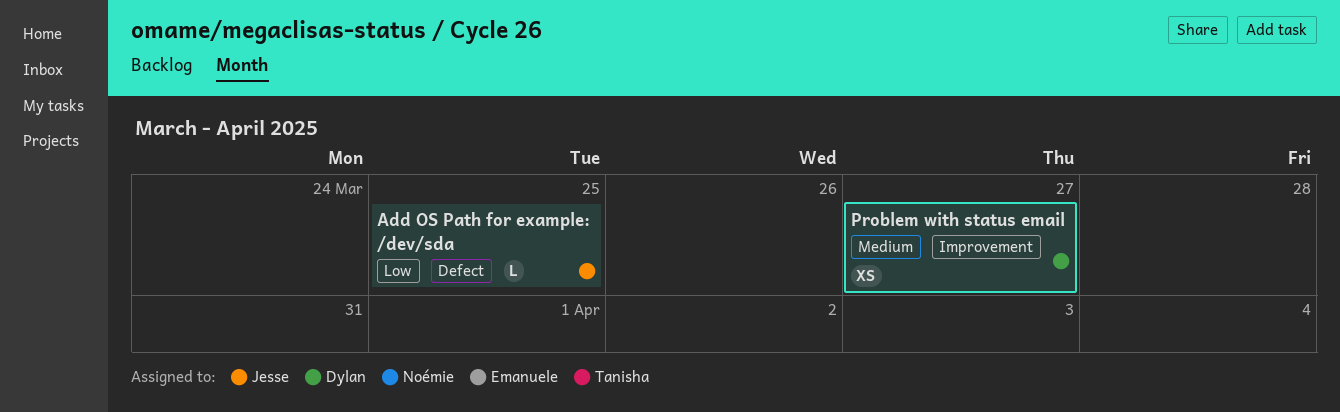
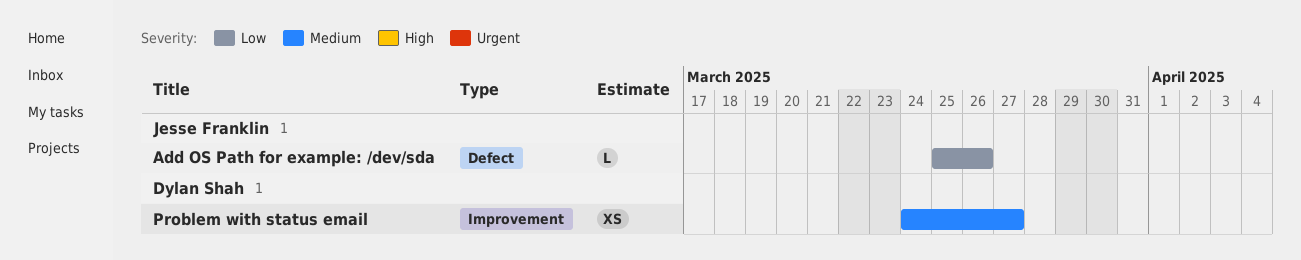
Add OS Path for example: /dev/sda, due: Mar 25 -> Mar 26

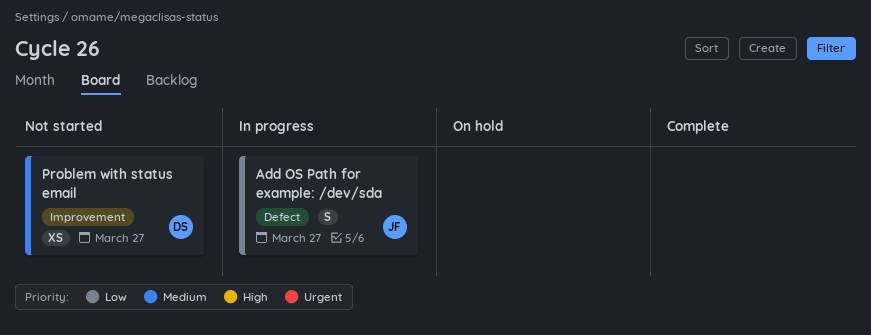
Add OS Path for example: /dev/sda, estimate: L -> S
Add OS Path for example: /dev/sda, due: Mar 26 -> Mar 27

